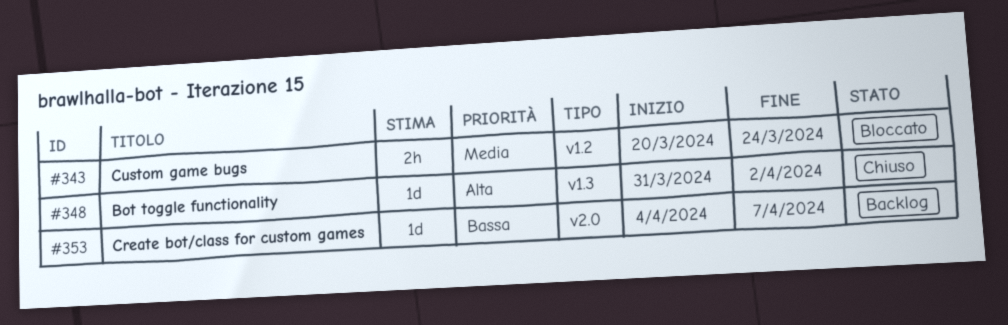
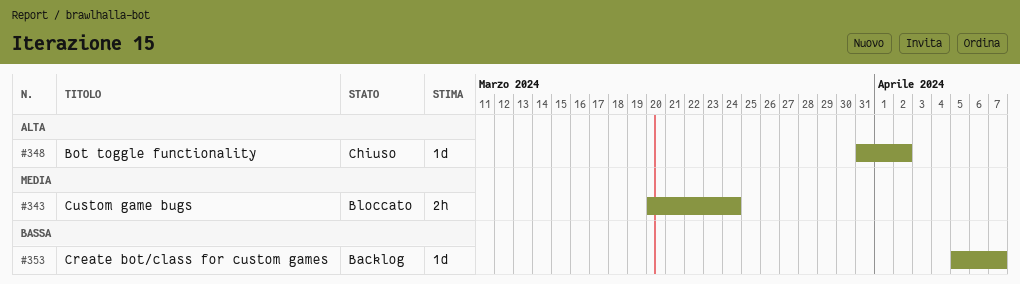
#353, start: Apr 4 -> Apr 5

